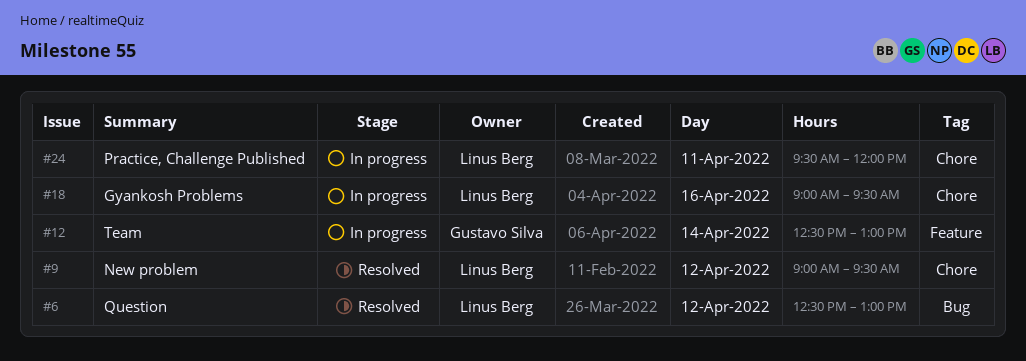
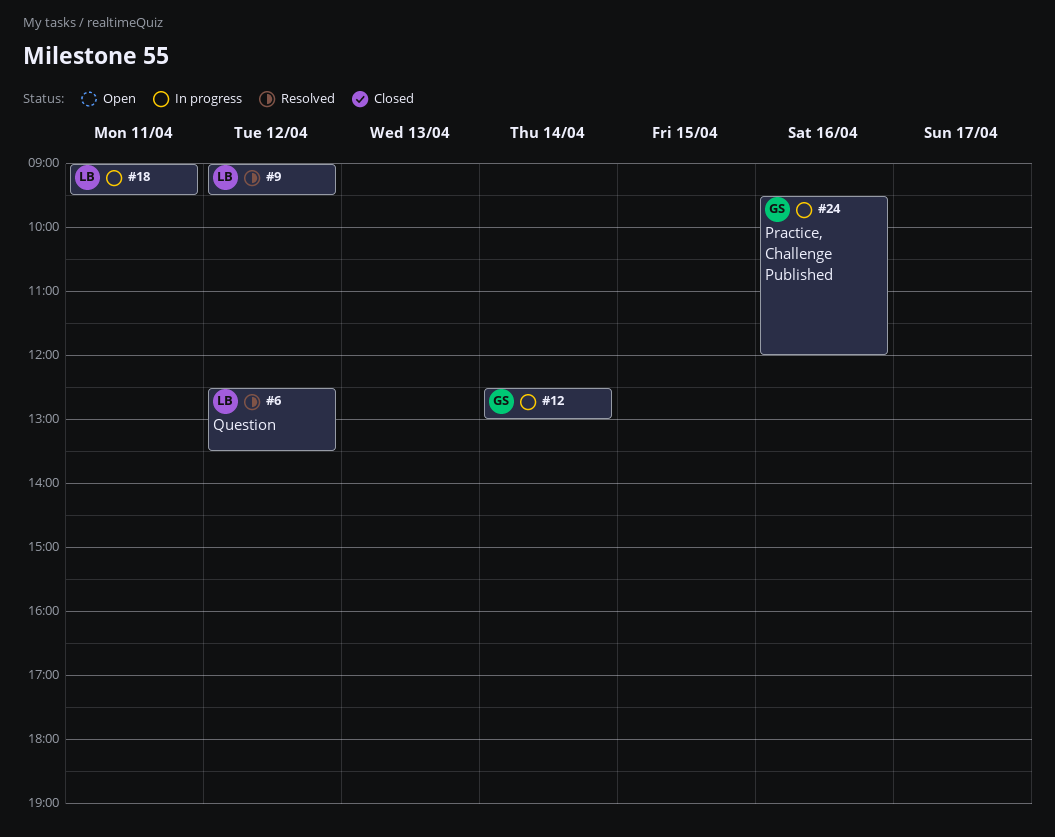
#6, ends: 13:00 -> 13:30
#18, day: Apr 16 -> Apr 11
#24, owner: Linus Berg -> Gustavo Silva
#24, day: Apr 11 -> Apr 16

